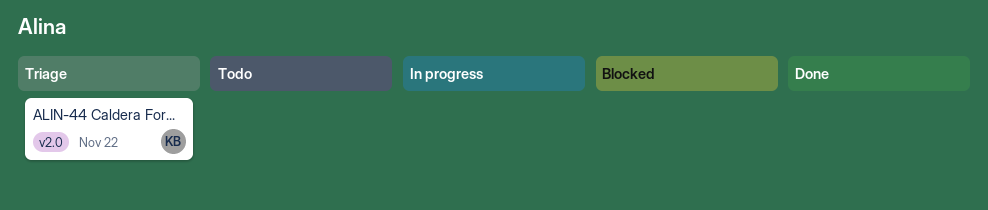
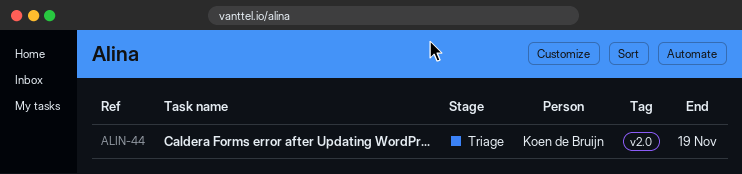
ALIN-44, due: Nov 22 -> Nov 19

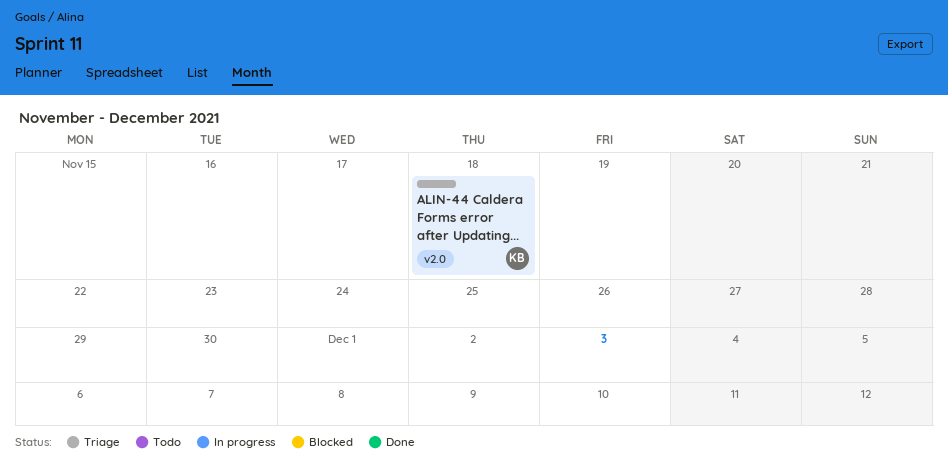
ALIN-44, due: Nov 19 -> Nov 18

